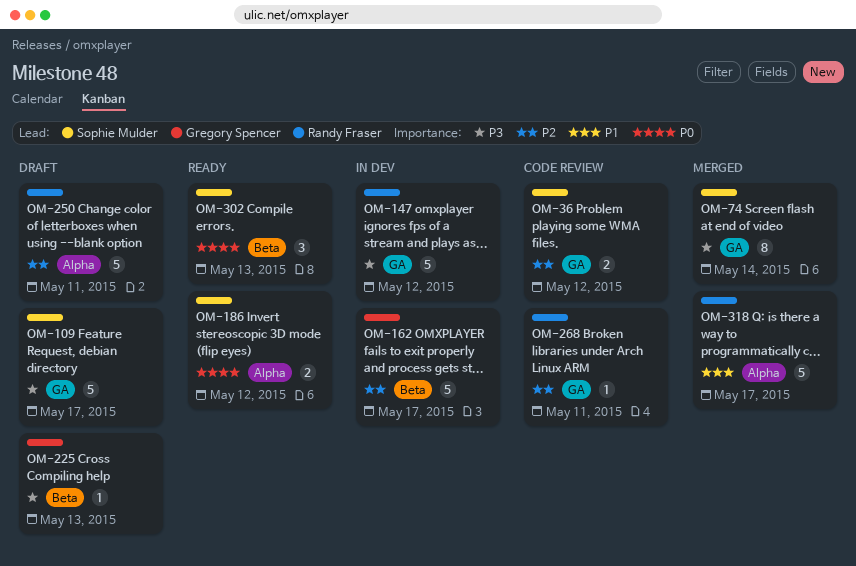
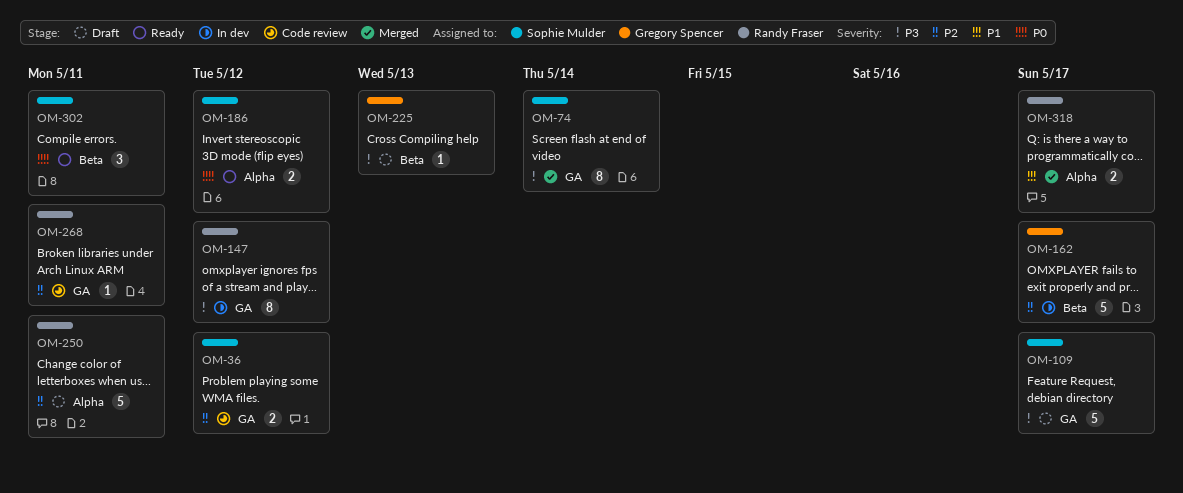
OM-147, estimate: 5 -> 8
OM-302, due: May 13 -> May 11
OM-318, estimate: 5 -> 2

